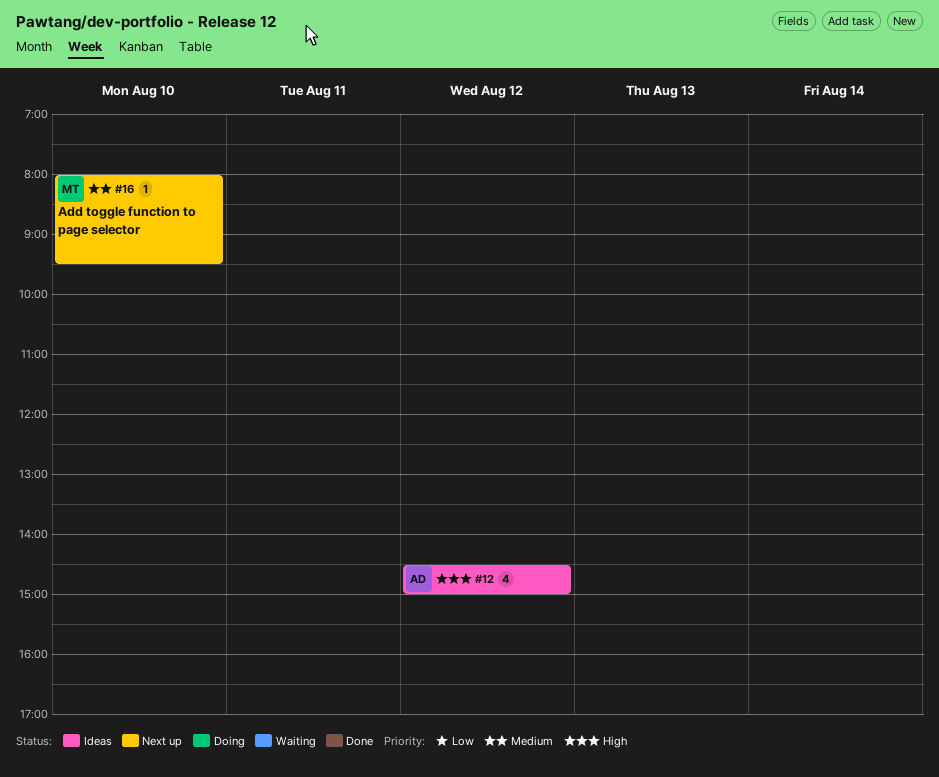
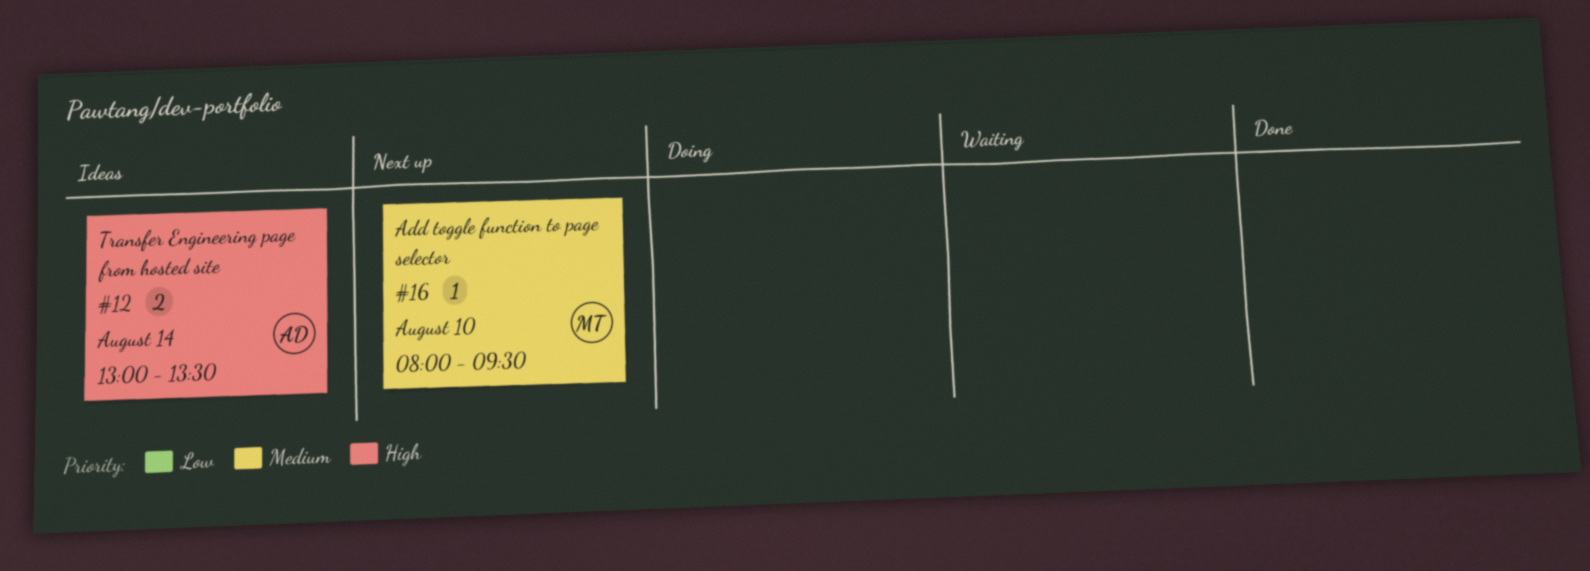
#12, estimate: 4 -> 2
#12, day: Aug 12 -> Aug 14
#12, begins: 14:30 -> 13:00
#12, ends: 15:00 -> 13:30

